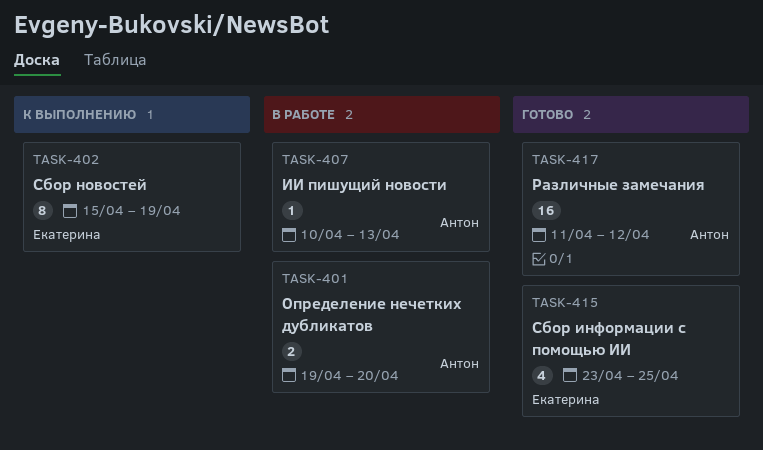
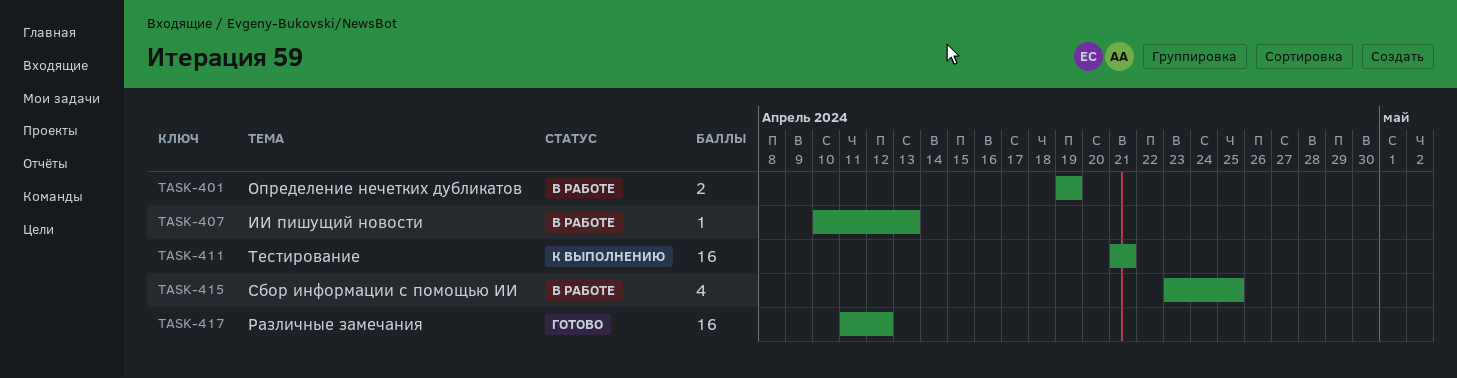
TASK-401, due: Apr 20 -> Apr 19
TASK-402: present -> none
TASK-411: none -> present
TASK-415, status: Готово -> В работе

